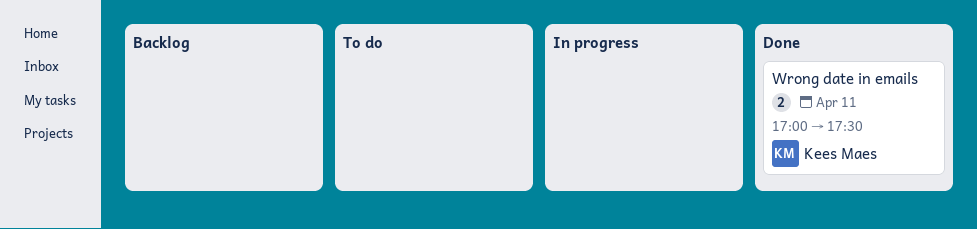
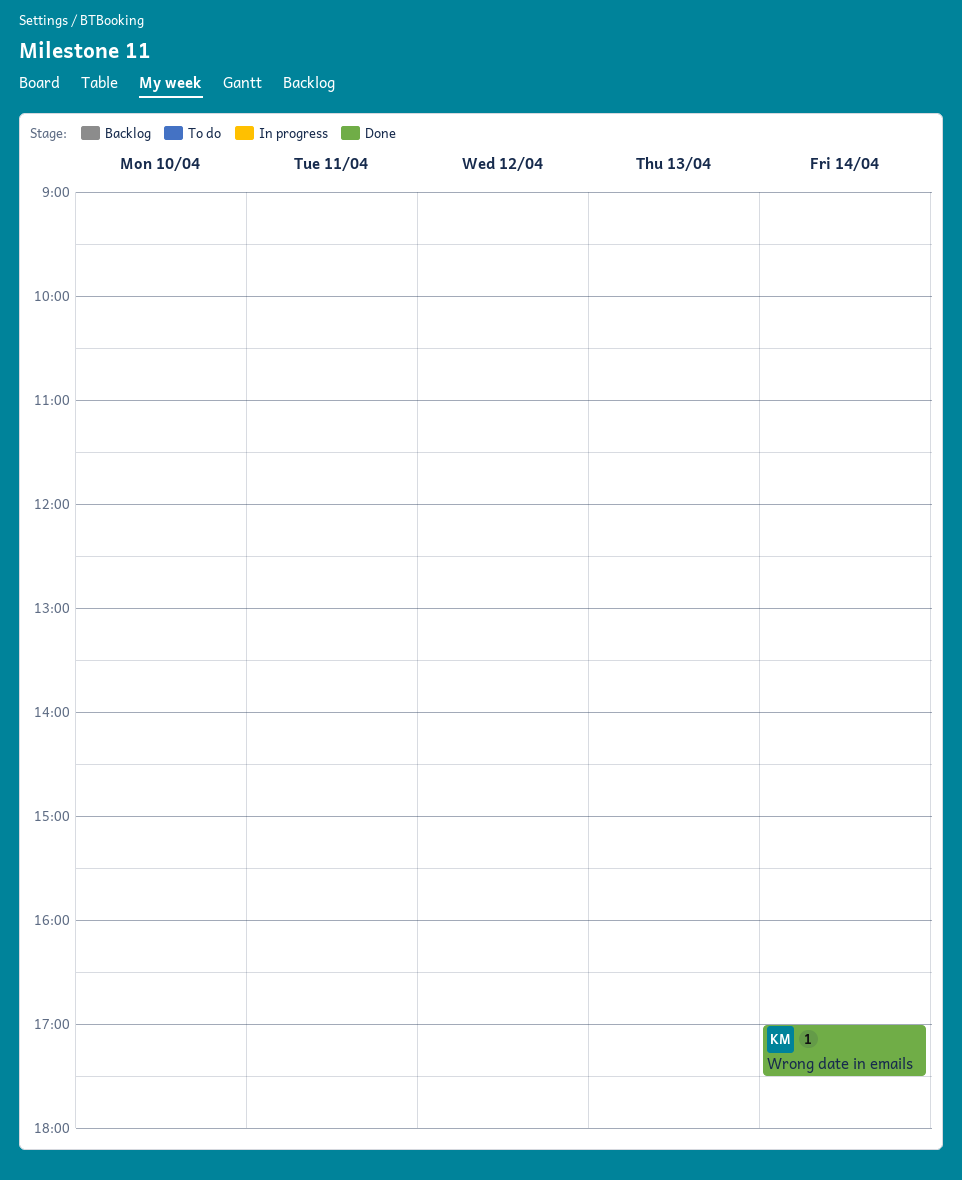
Wrong date in emails, estimate: 2 -> 1
Wrong date in emails, day: Apr 11 -> Apr 14

